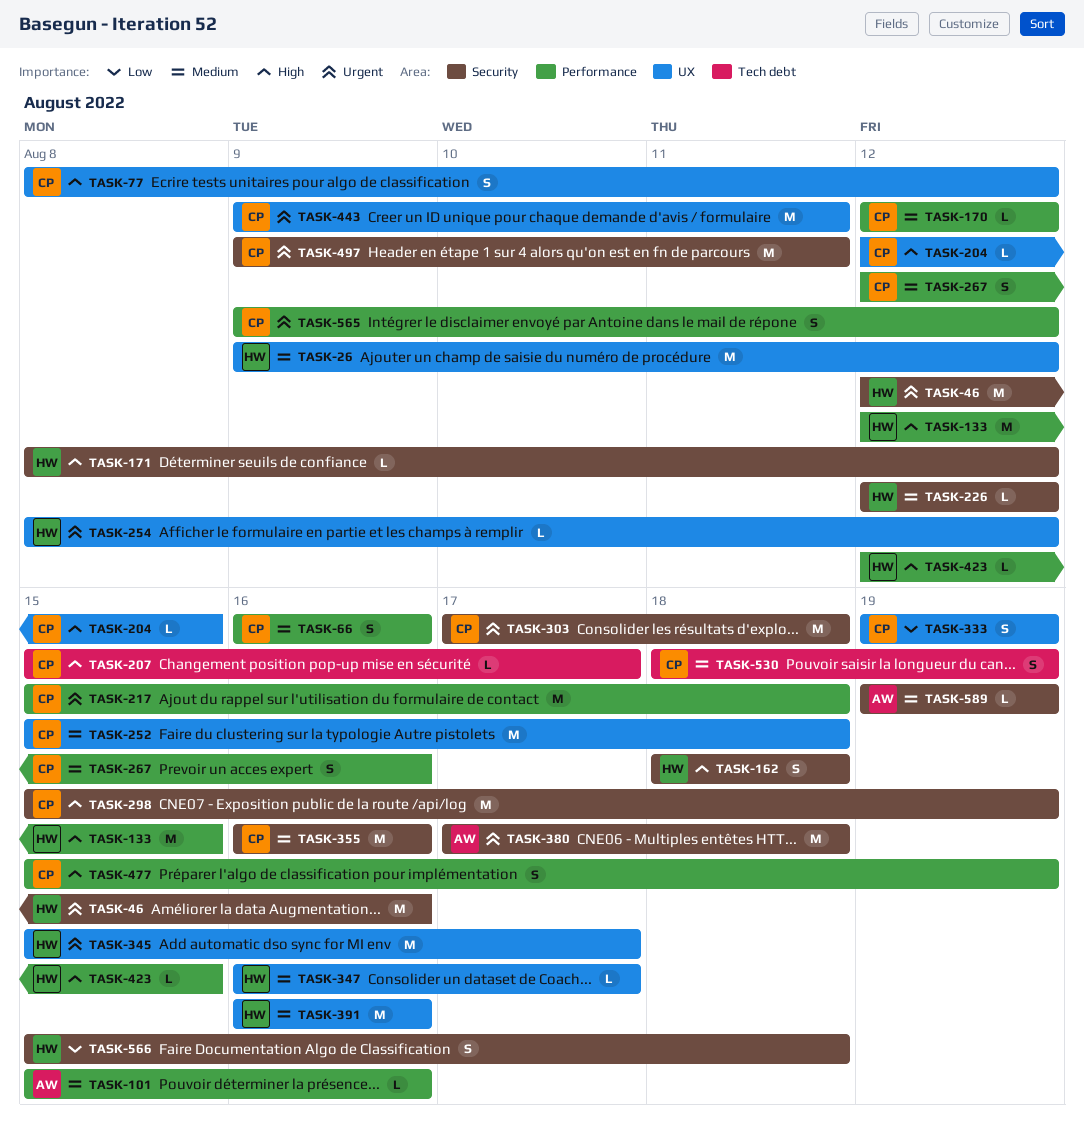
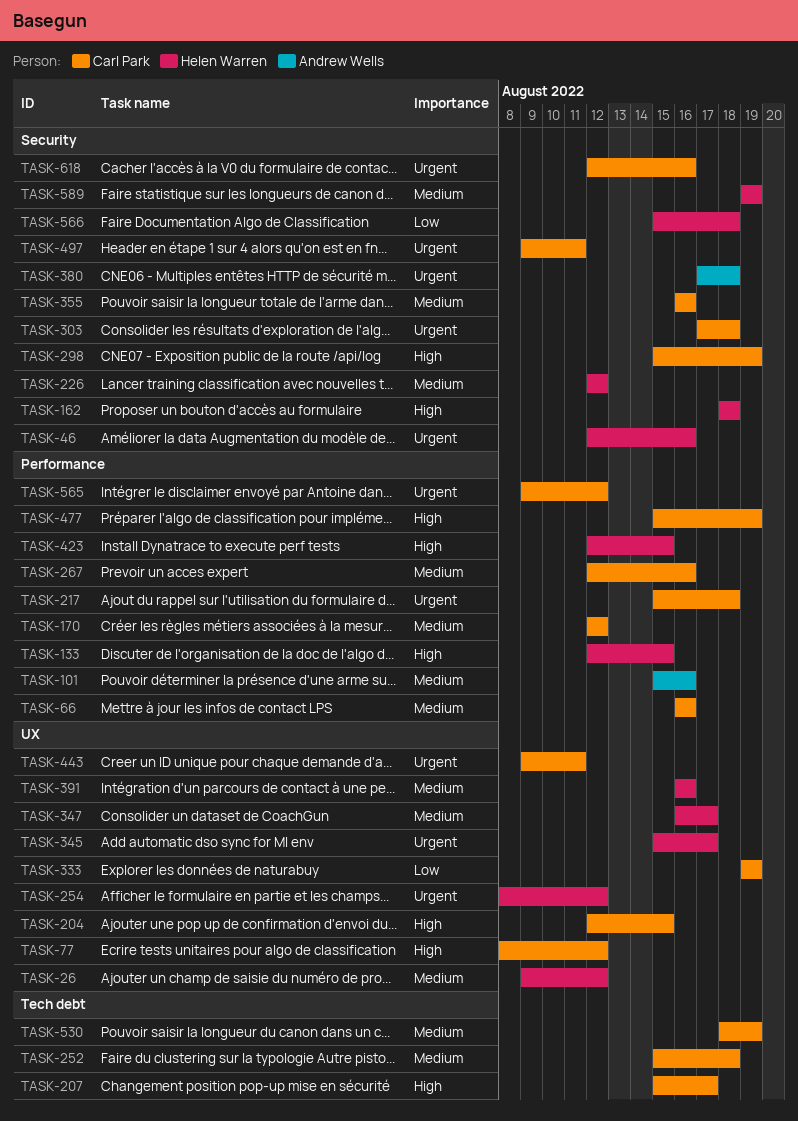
TASK-171: present -> none
TASK-252, label: UX -> Tech debt
TASK-589, owner: Andrew Wells -> Helen Warren
TASK-618: none -> present

